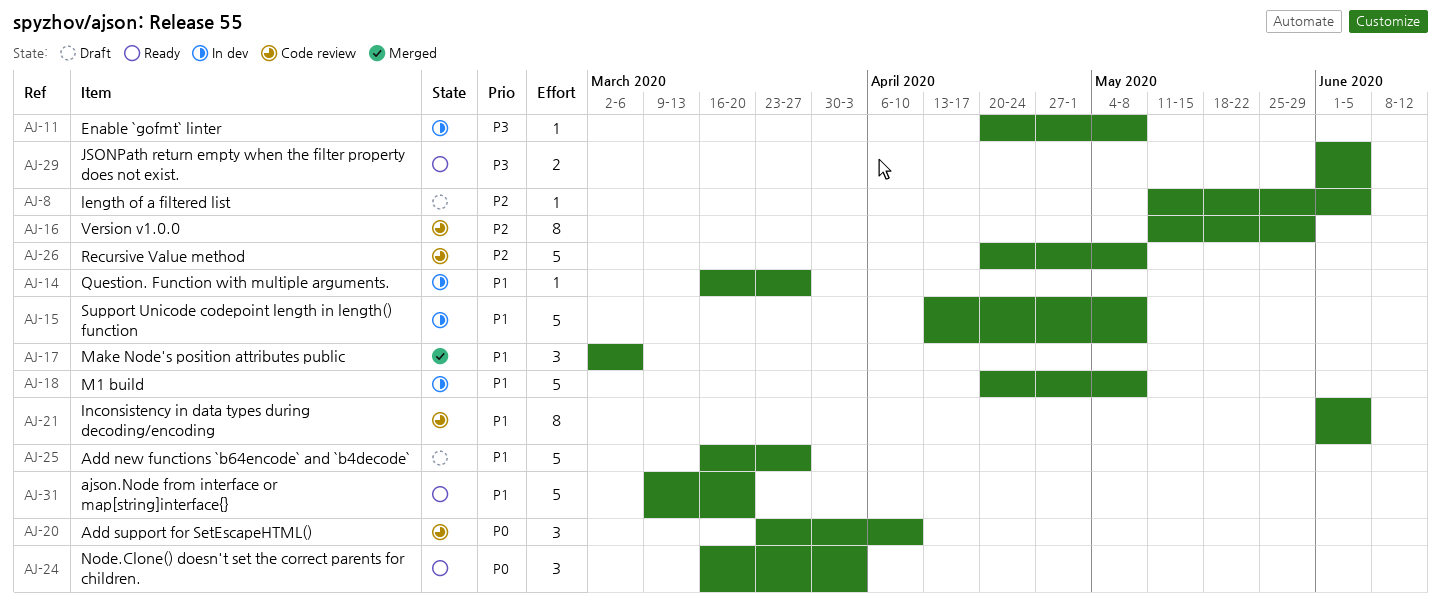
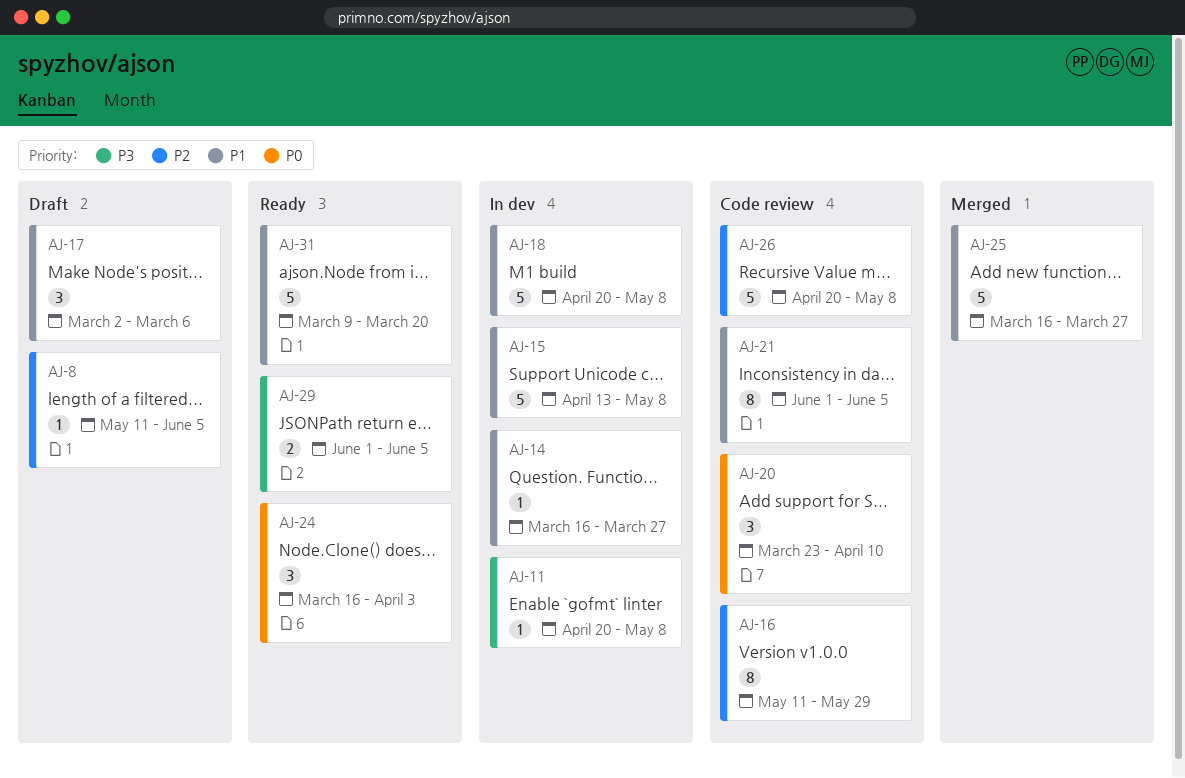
AJ-17, status: Merged -> Draft
AJ-25, status: Draft -> Merged

